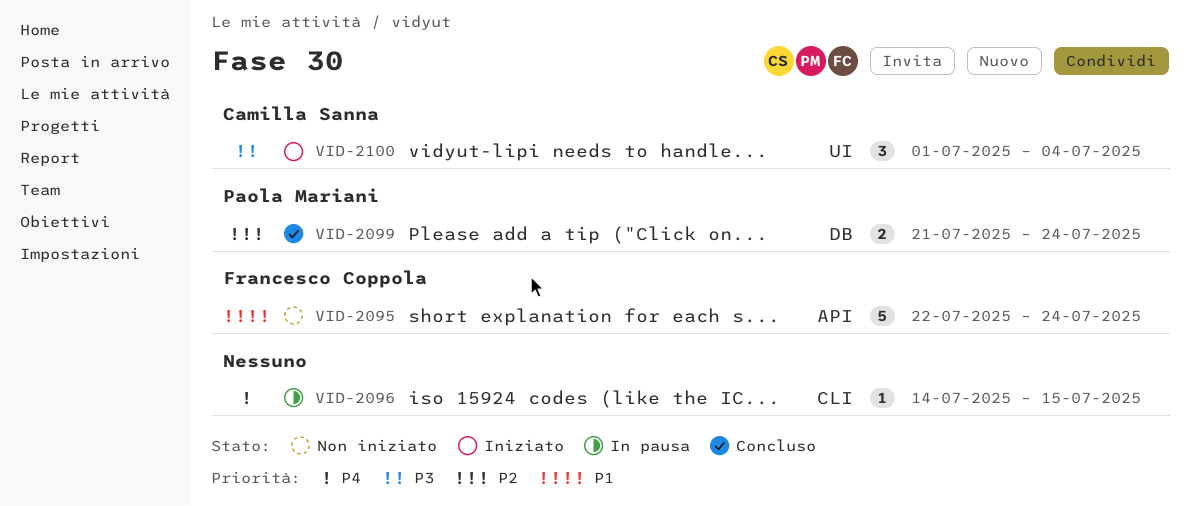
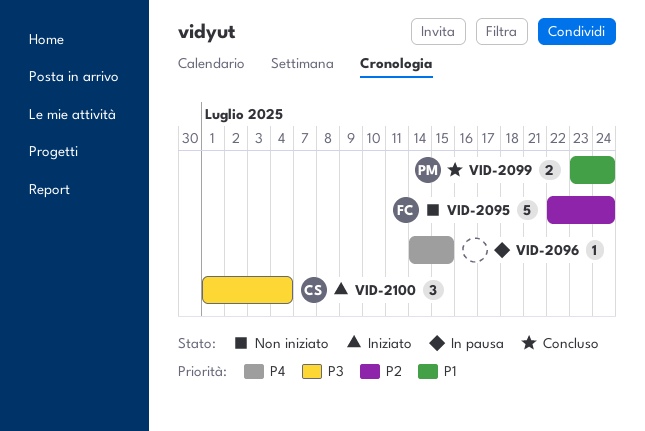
VID-2095, priority: P1 -> P2
VID-2099, priority: P2 -> P1
VID-2099, start: Jul 21 -> Jul 23

